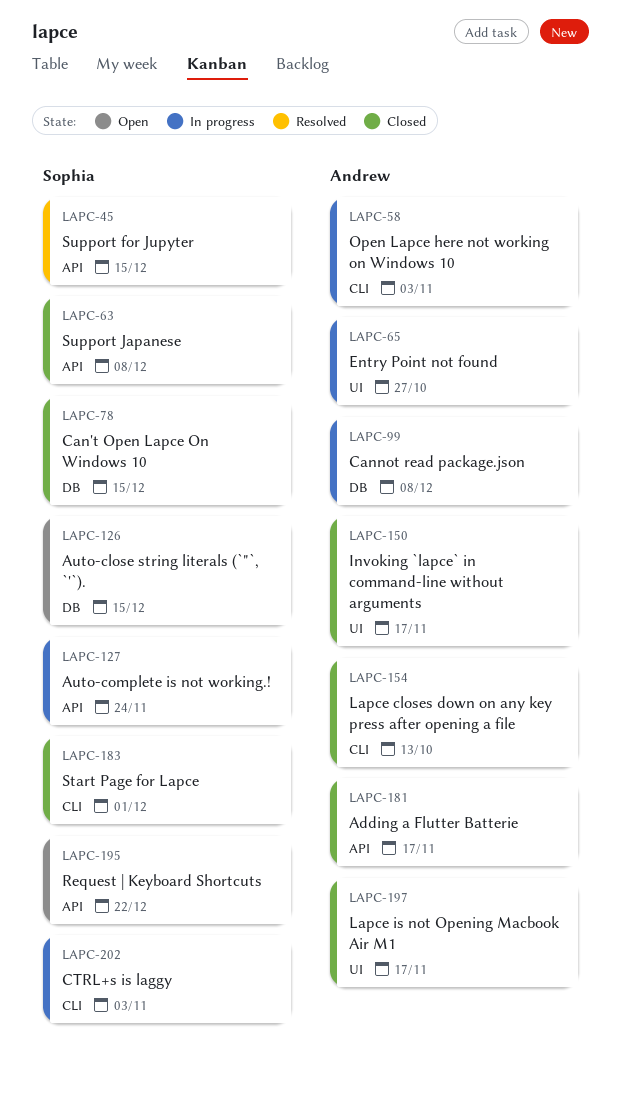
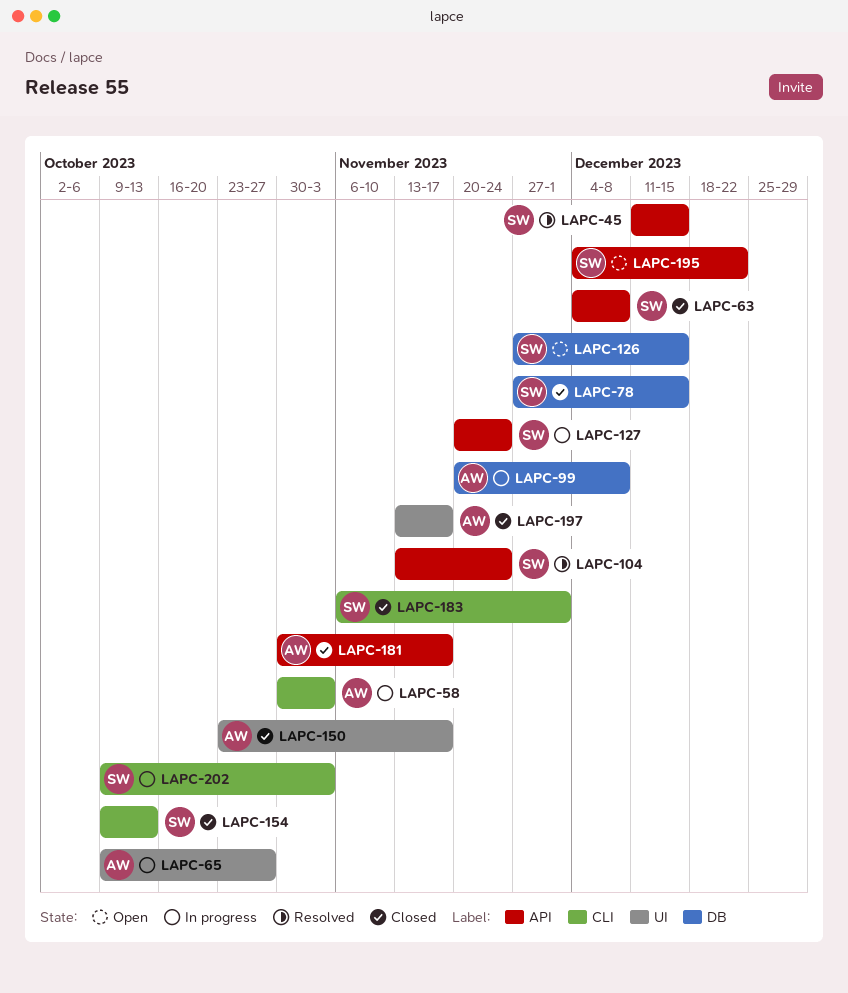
LAPC-104: none -> present
LAPC-154, owner: Andrew -> Sophia

